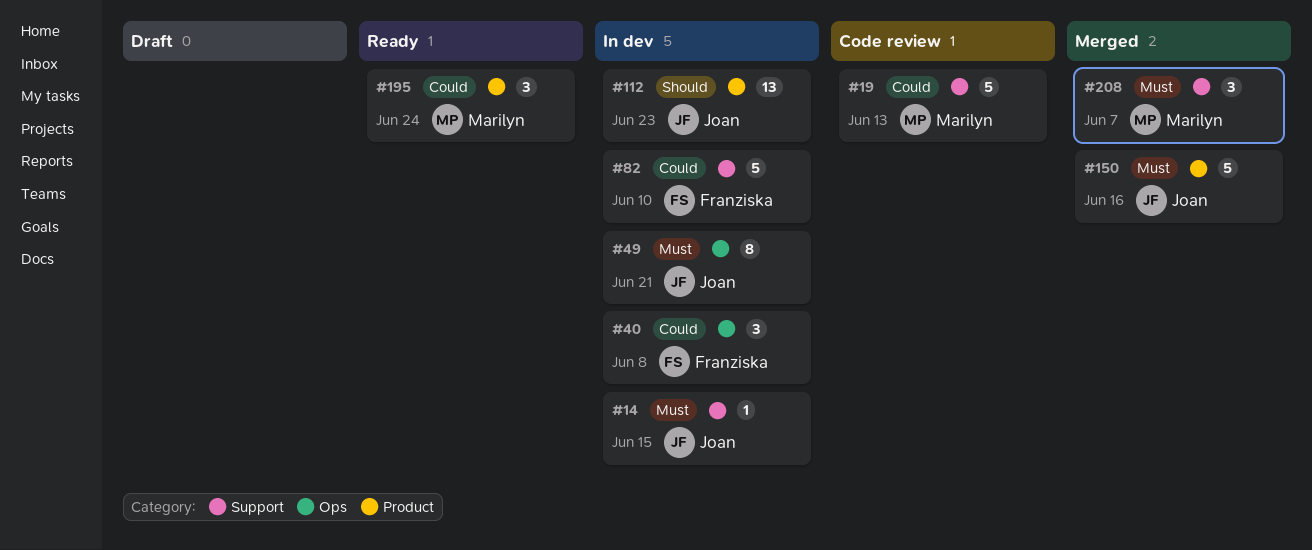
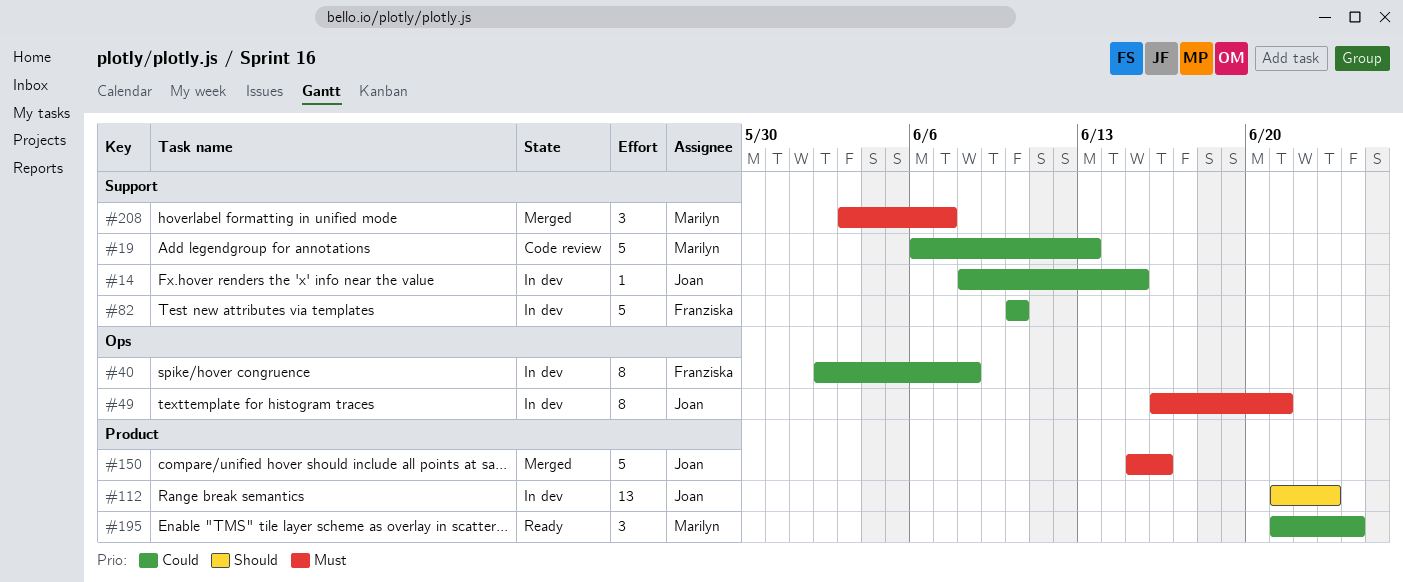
#14, priority: Must -> Could
#40, estimate: 3 -> 8

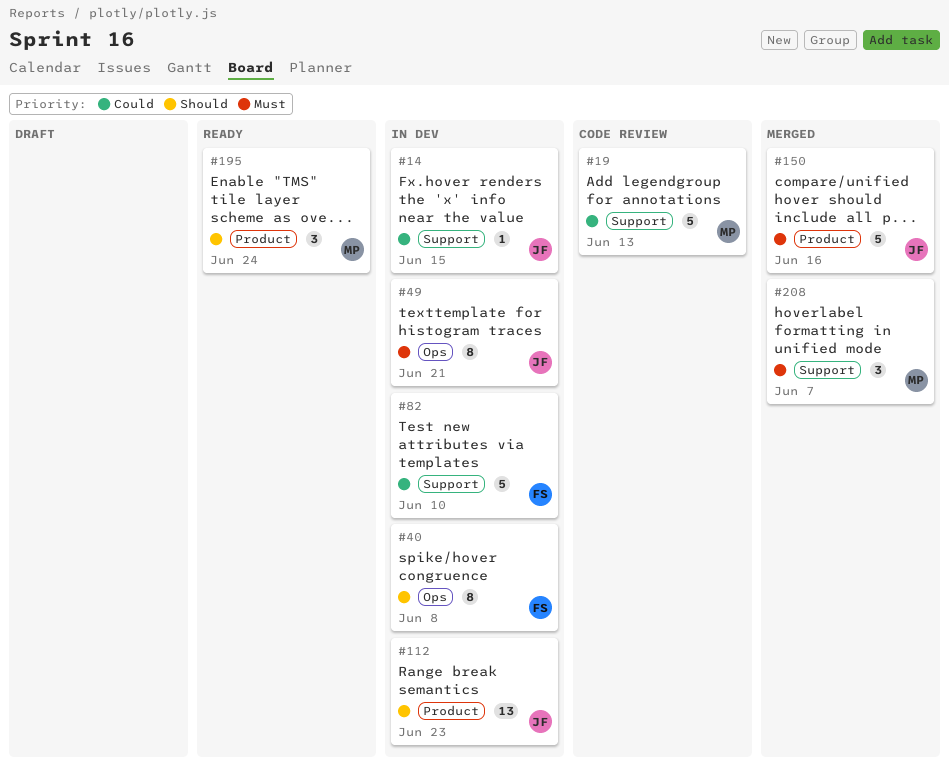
#40, priority: Could -> Should
#195, priority: Could -> Should

